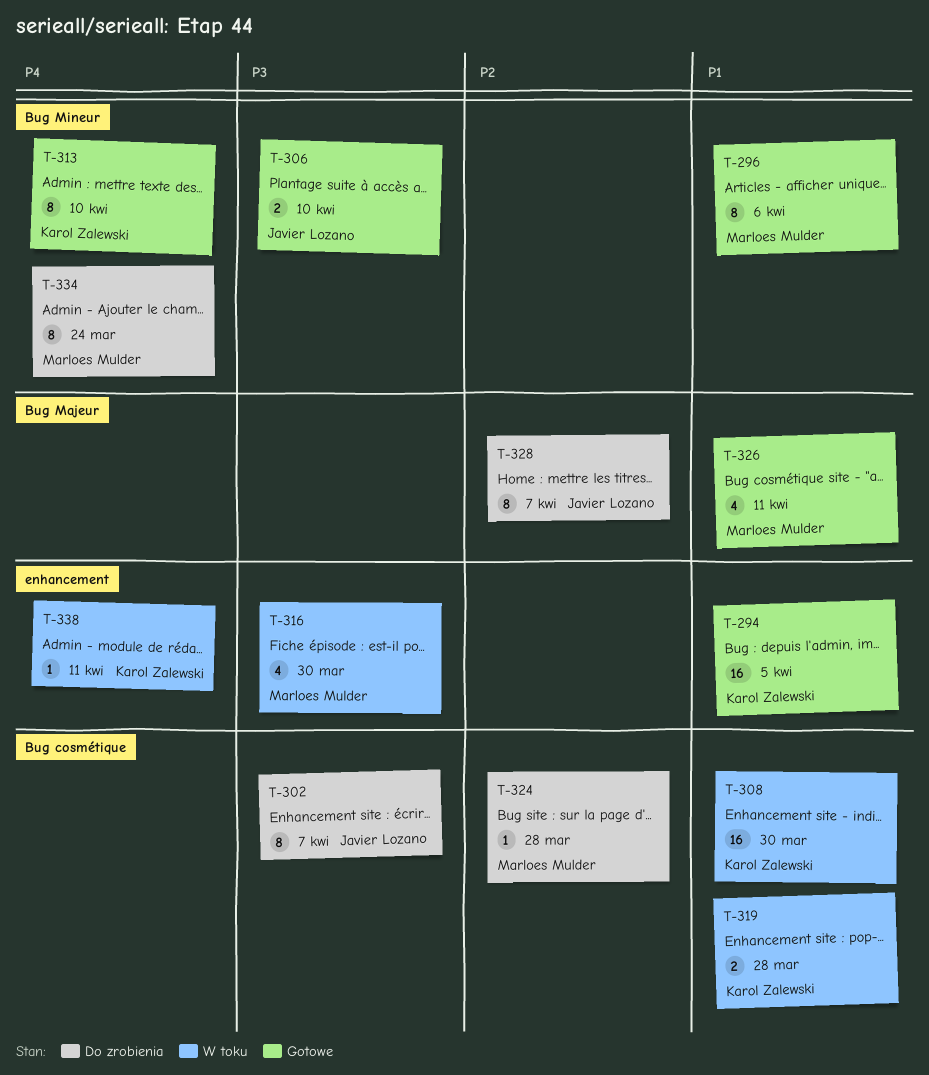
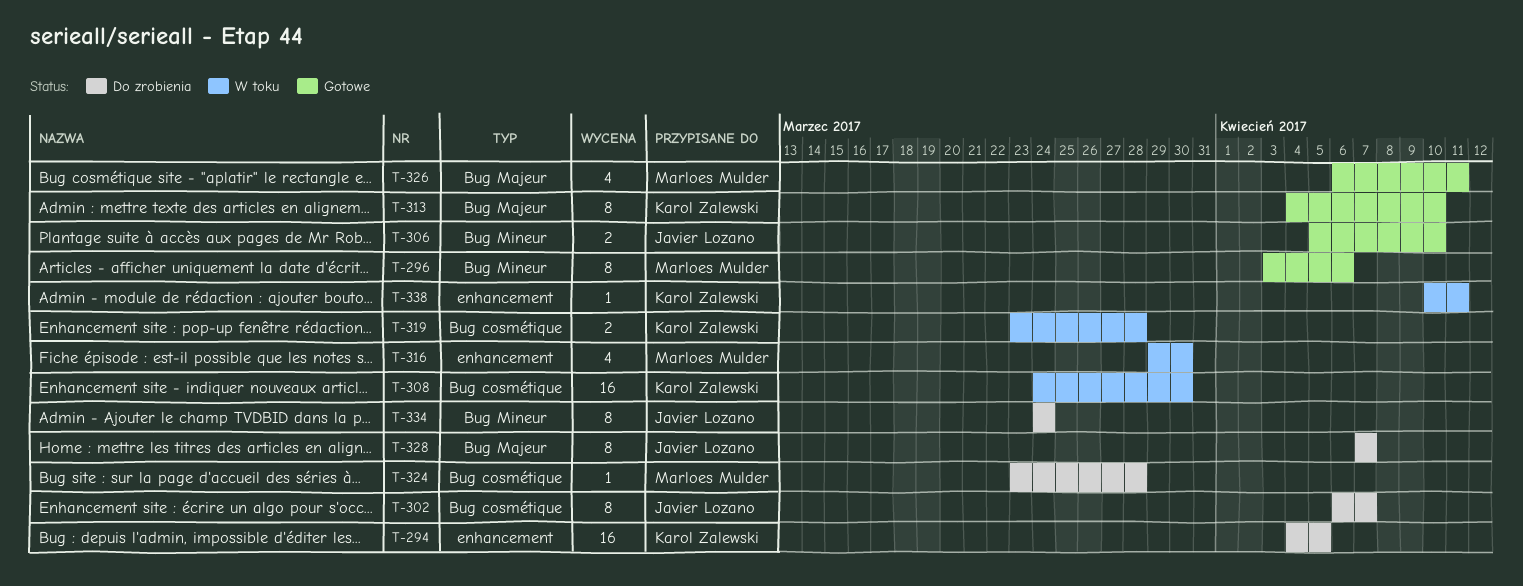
T-294, status: Gotowe -> Do zrobienia
T-313, label: Bug Mineur -> Bug Majeur
T-334, owner: Marloes Mulder -> Javier Lozano

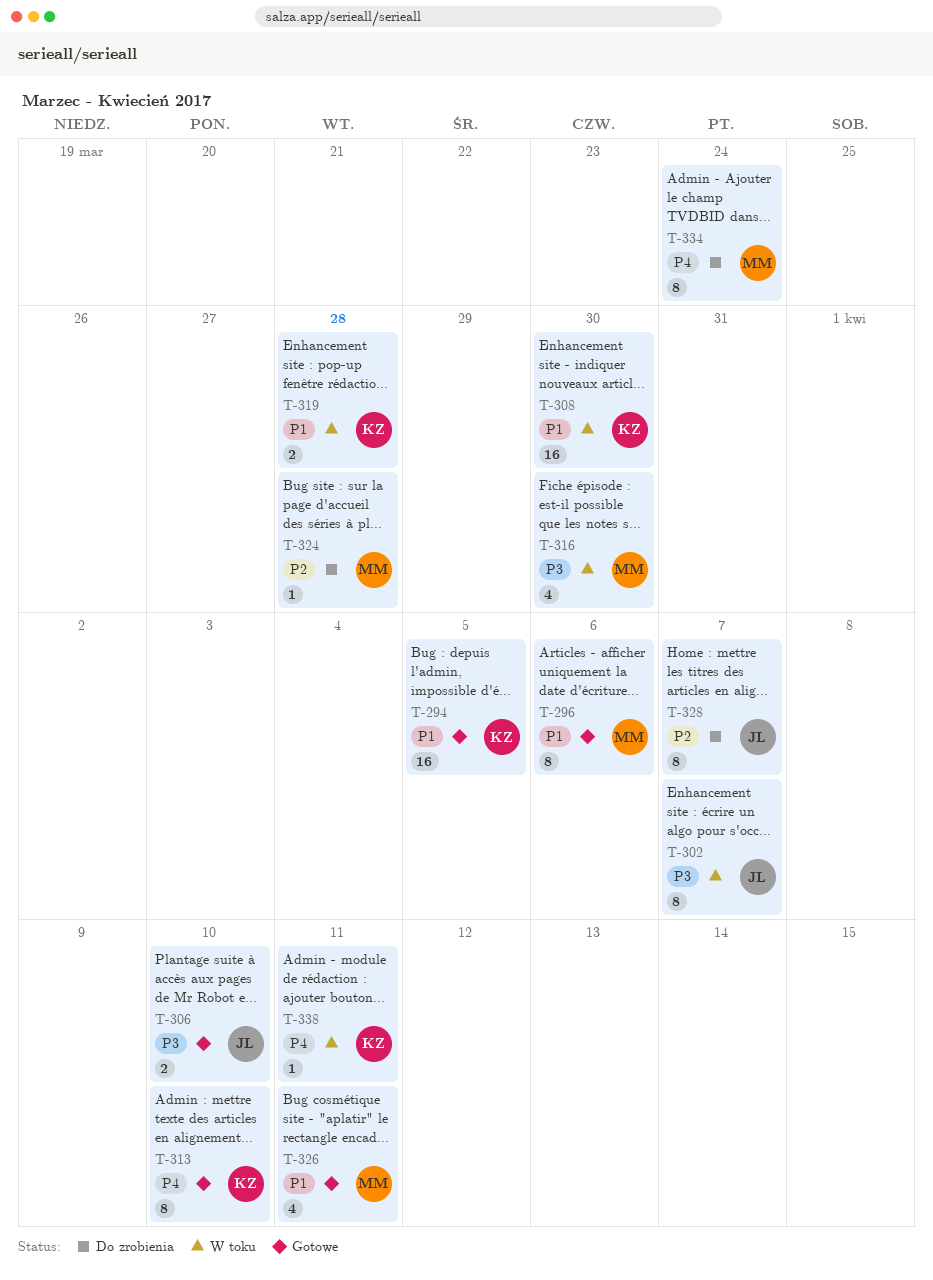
T-294, status: Do zrobienia -> Gotowe
T-302, status: Do zrobienia -> W toku
T-334, owner: Javier Lozano -> Marloes Mulder

